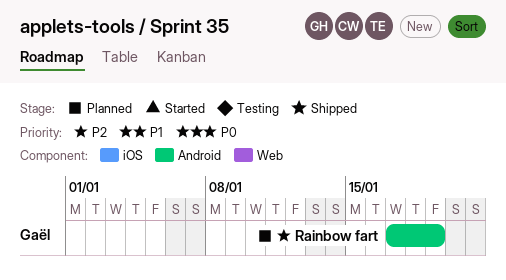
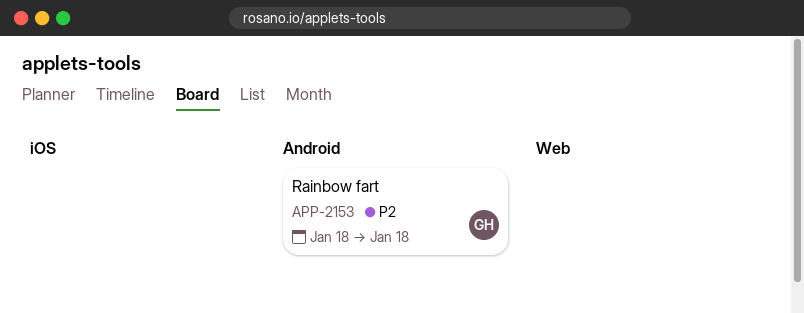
Rainbow fart, start: Jan 17 -> Jan 18
Rainbow fart, due: Jan 19 -> Jan 18

